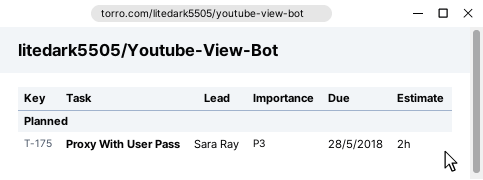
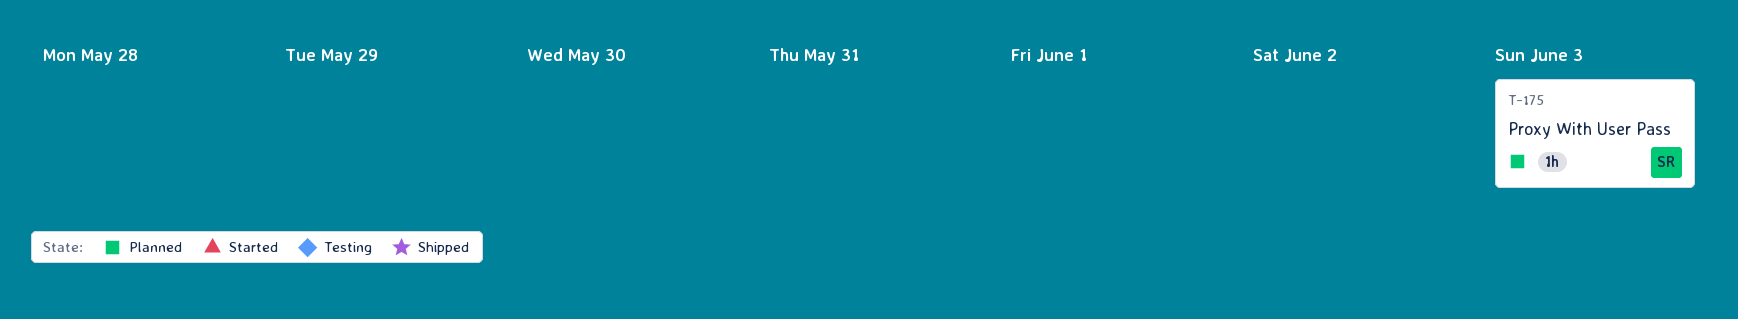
T-175, estimate: 2h -> 1h
T-175, due: May 28 -> Jun 3

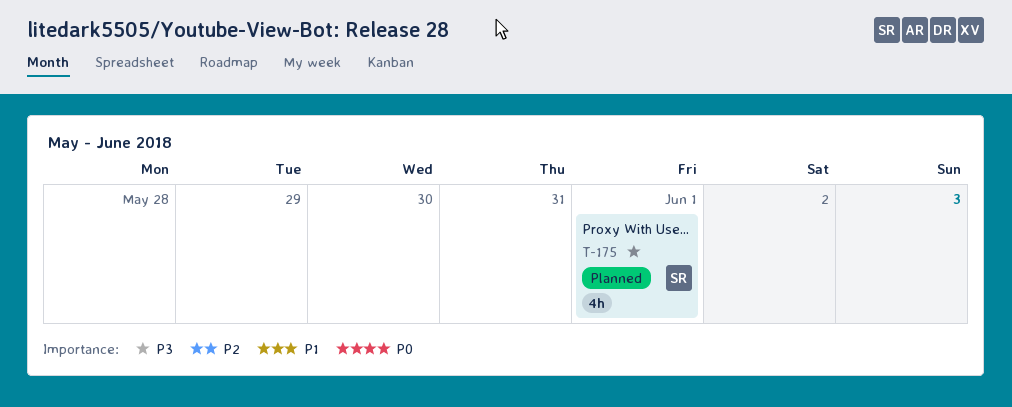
T-175, estimate: 1h -> 4h
T-175, due: Jun 3 -> Jun 1

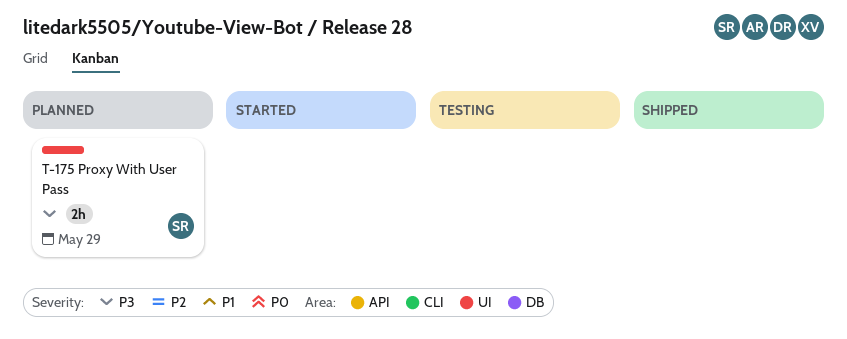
T-175, estimate: 4h -> 2h
T-175, due: Jun 1 -> May 29

